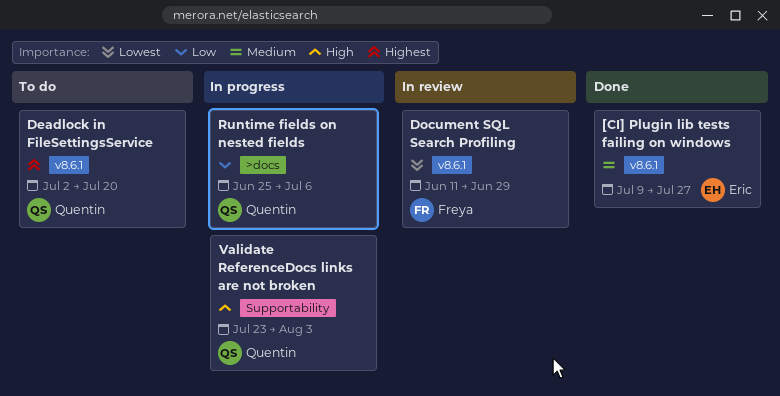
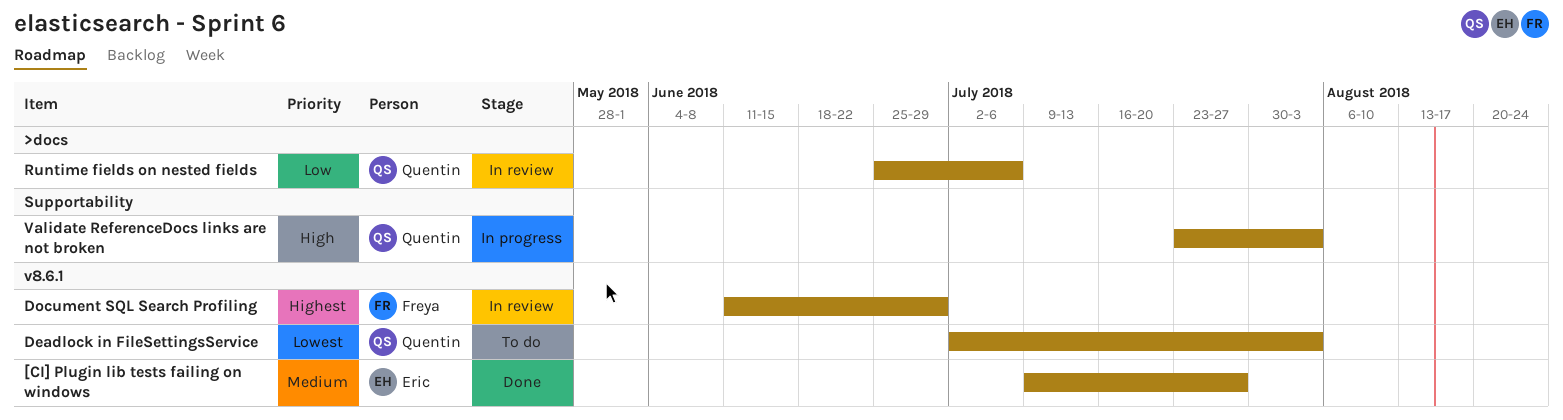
Deadlock in FileSettingsService, priority: Highest -> Lowest
Deadlock in FileSettingsService, due: Jul 20 -> Aug 3
Document SQL Search Profiling, priority: Lowest -> Highest
Runtime fields on nested fields, status: In progress -> In review

